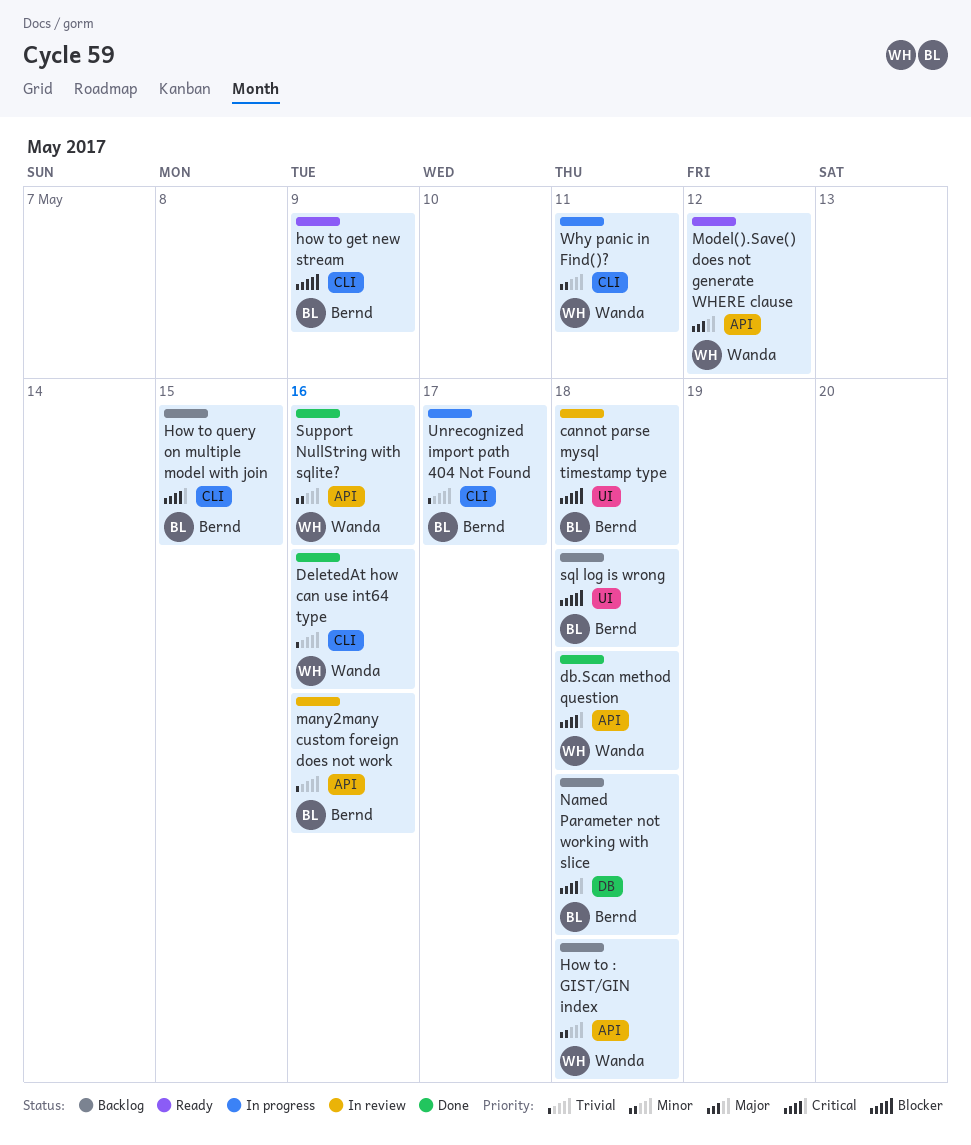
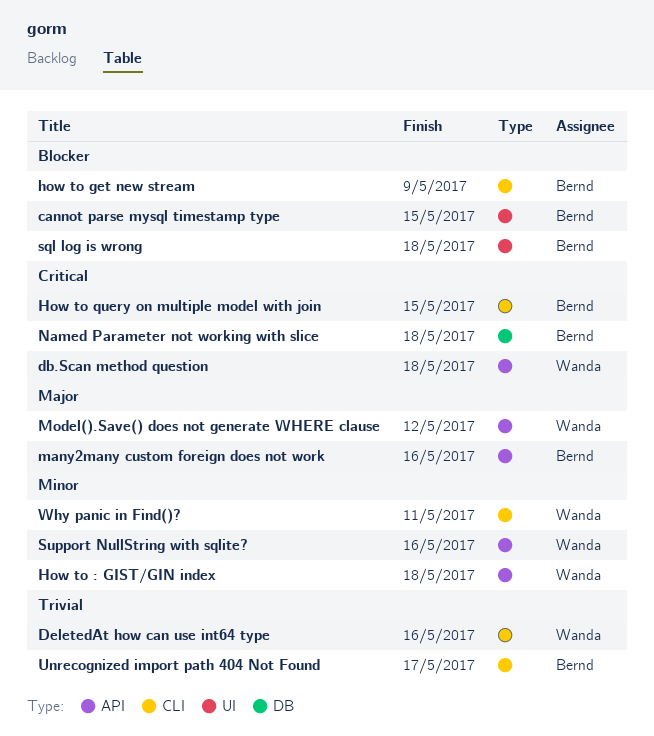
cannot parse mysql timestamp type, due: May 18 -> May 15
many2many custom foreign does not work, priority: Trivial -> Major

